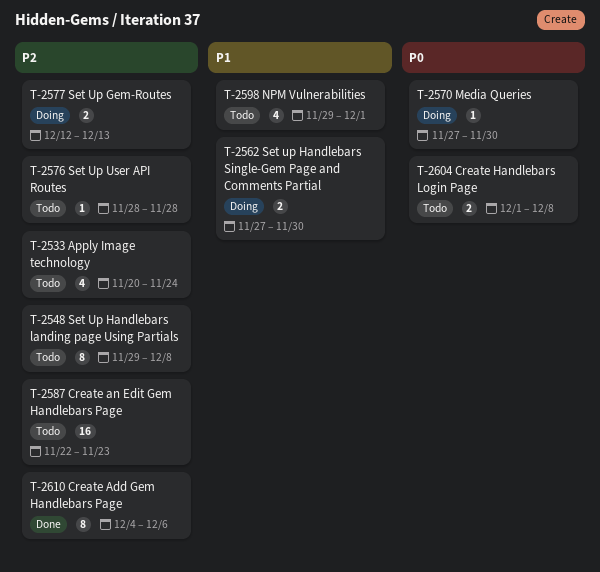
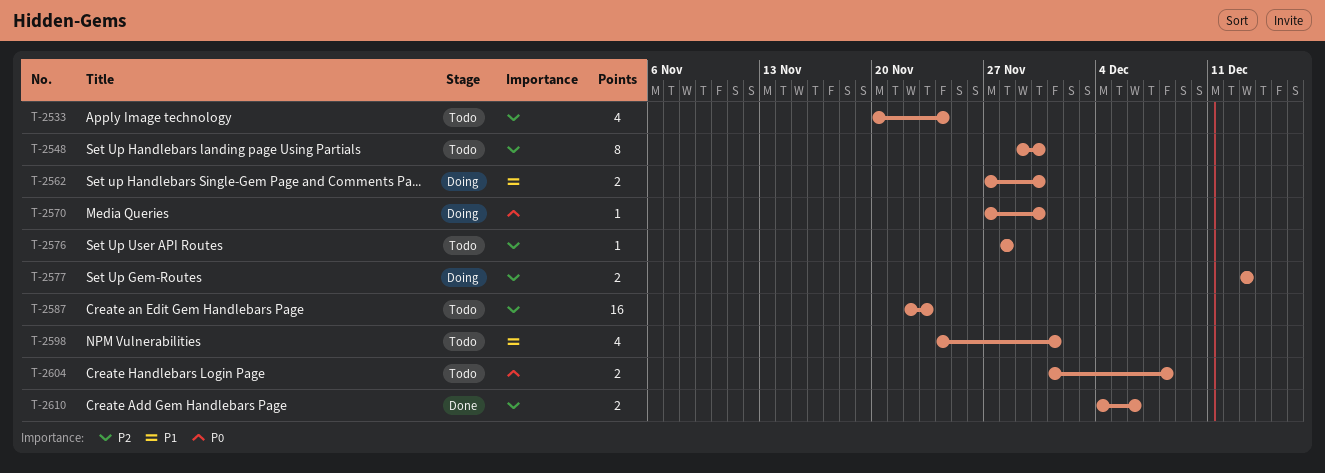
T-2548, due: Dec 8 -> Nov 30
T-2577, start: Dec 12 -> Dec 13
T-2598, start: Nov 29 -> Nov 24
T-2610, estimate: 8 -> 2

